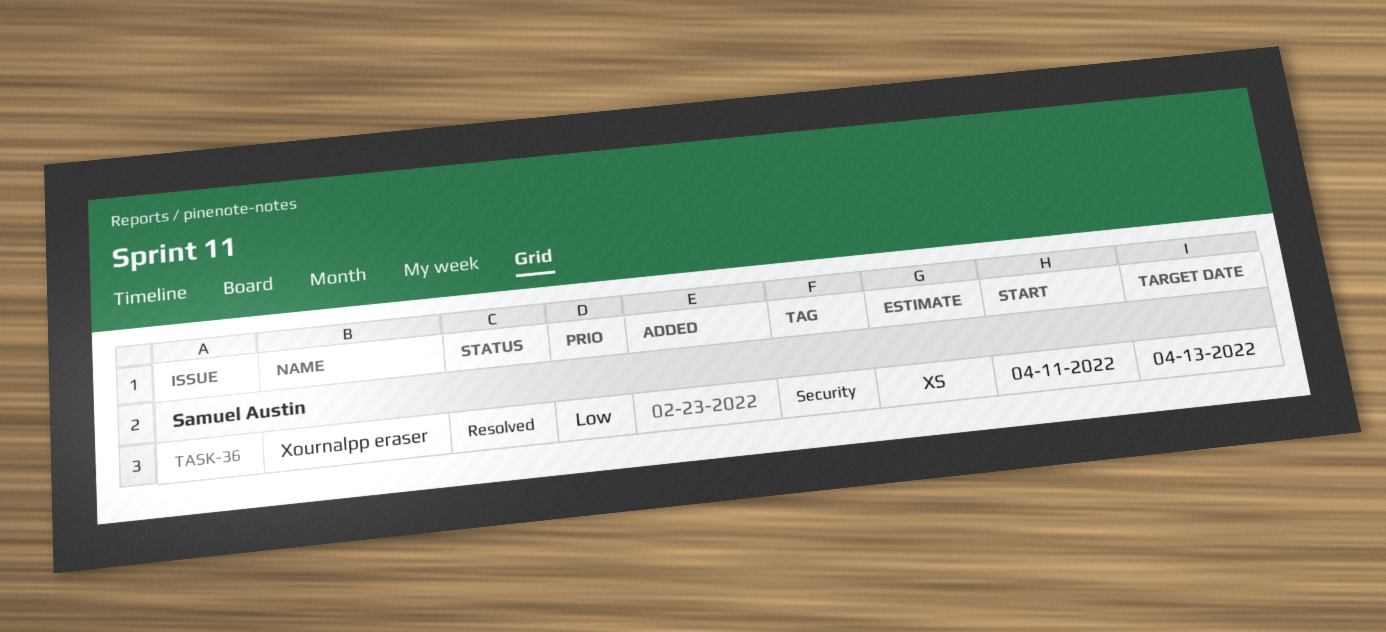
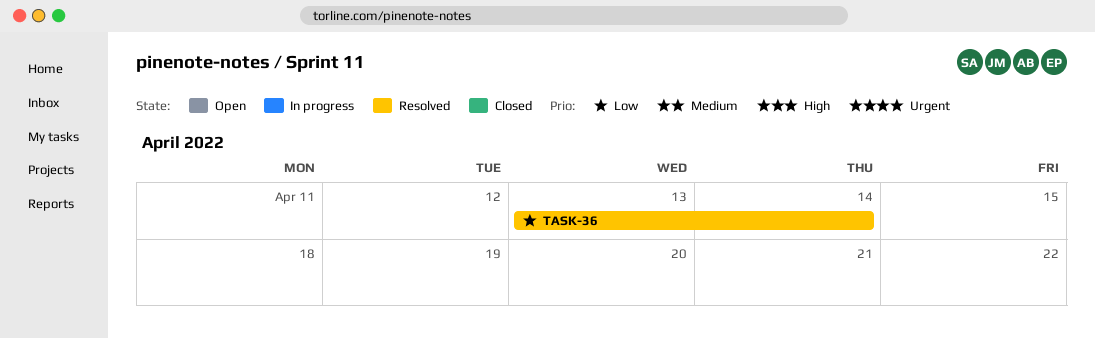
TASK-36, start: Apr 11 -> Apr 13
TASK-36, due: Apr 13 -> Apr 14

